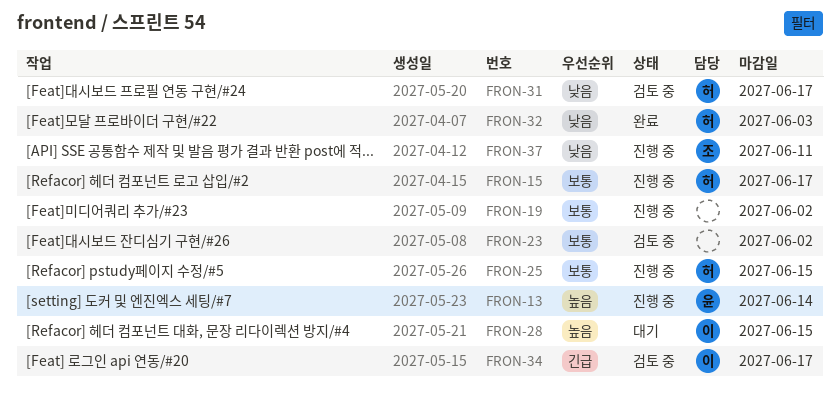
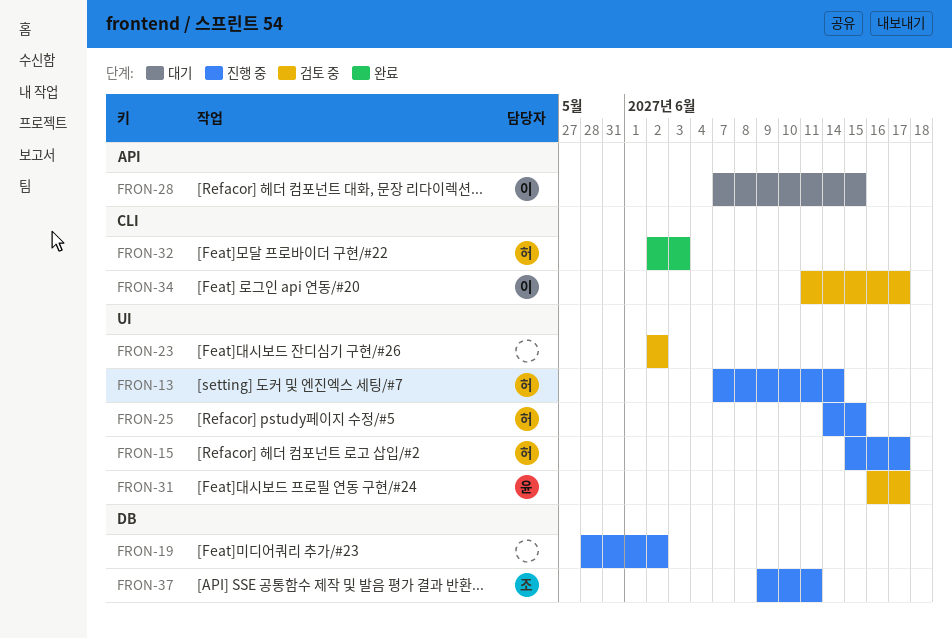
FRON-13, owner: 윤 -> 허
FRON-31, owner: 허 -> 윤

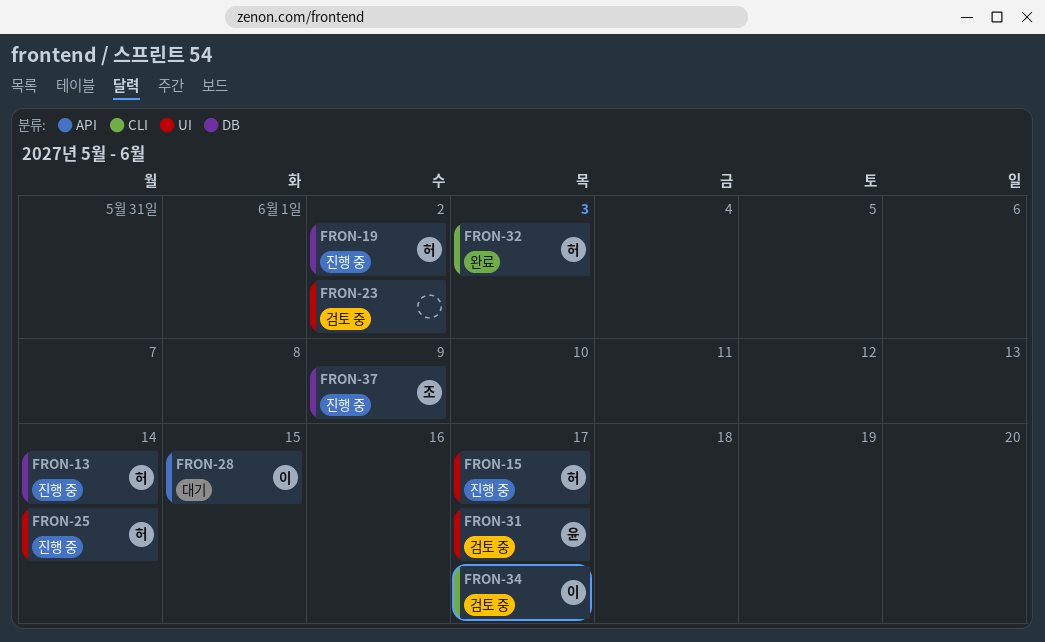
FRON-13, label: UI -> DB
FRON-19, owner: none -> 허
FRON-25, due: Jun 15 -> Jun 14
FRON-37, due: Jun 11 -> Jun 9

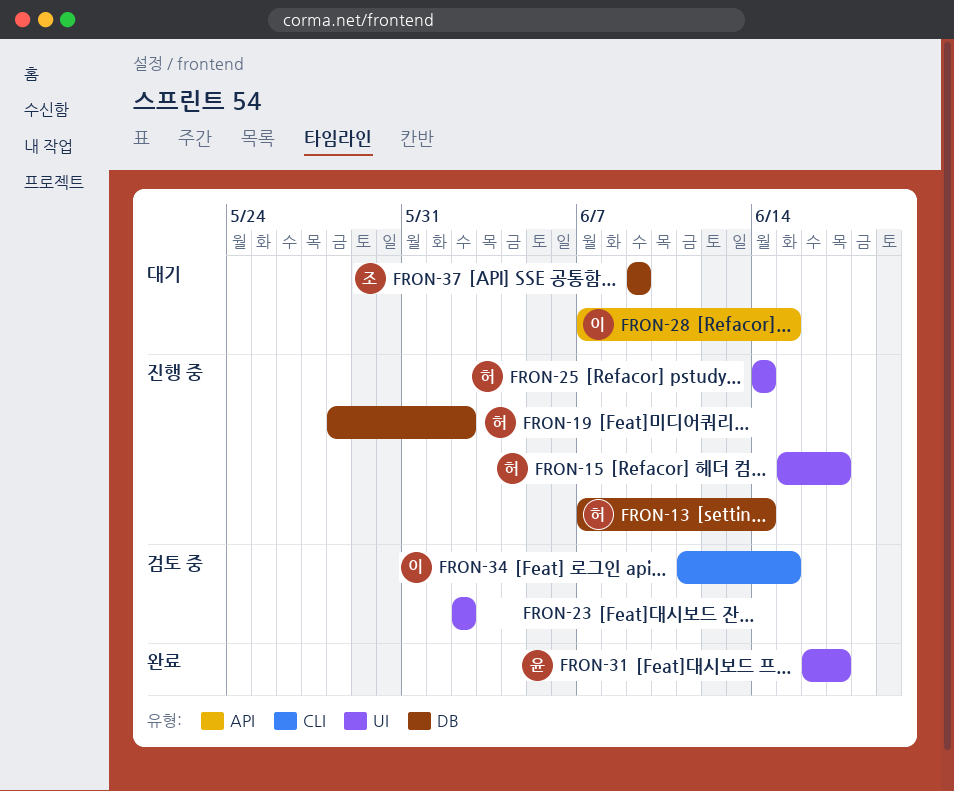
FRON-31, status: 검토 중 -> 완료
FRON-32: present -> none
FRON-34, due: Jun 17 -> Jun 15
FRON-37, status: 진행 중 -> 대기

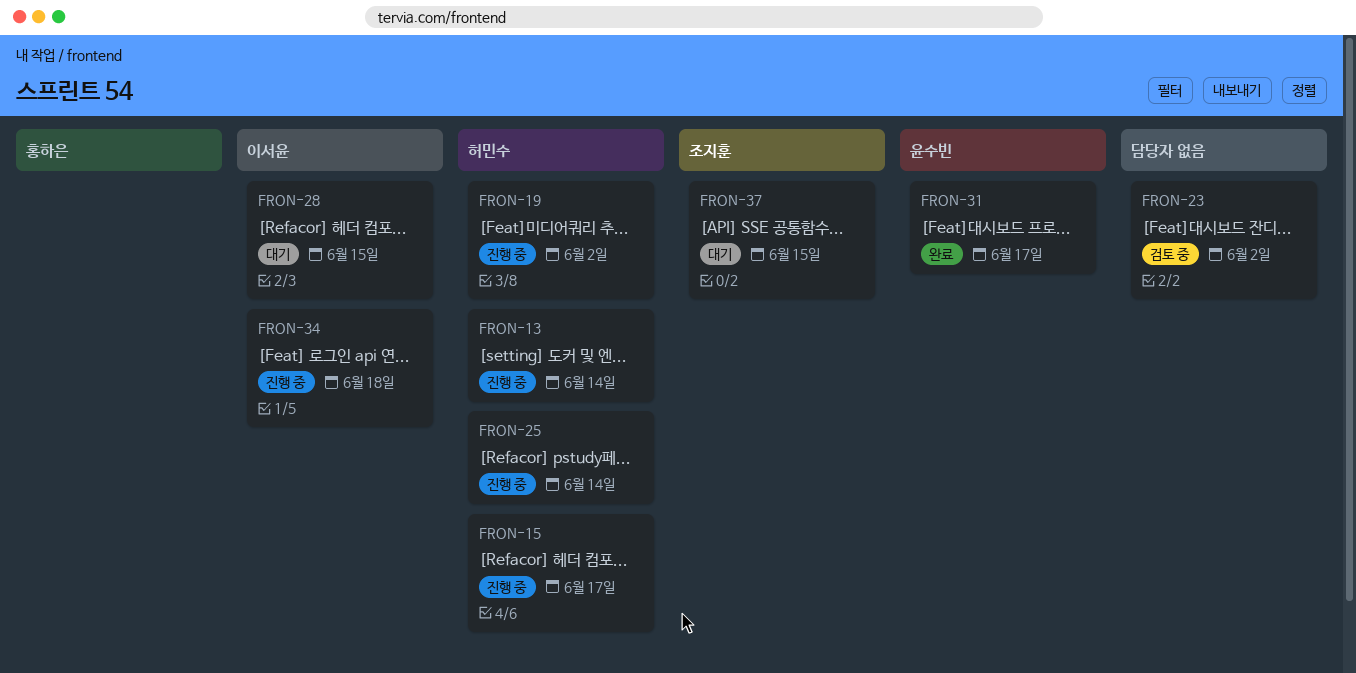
FRON-34, status: 검토 중 -> 진행 중
FRON-34, due: Jun 15 -> Jun 18
FRON-37, due: Jun 9 -> Jun 15

